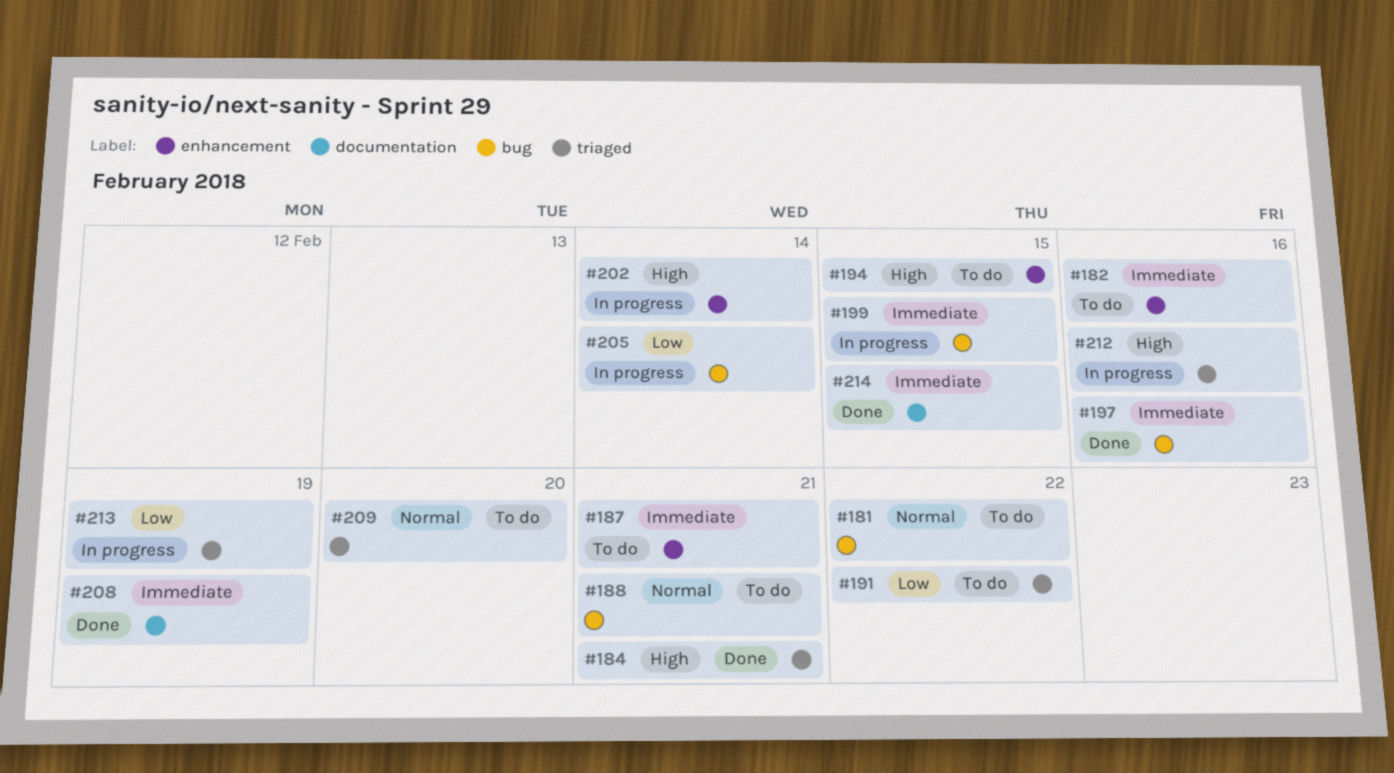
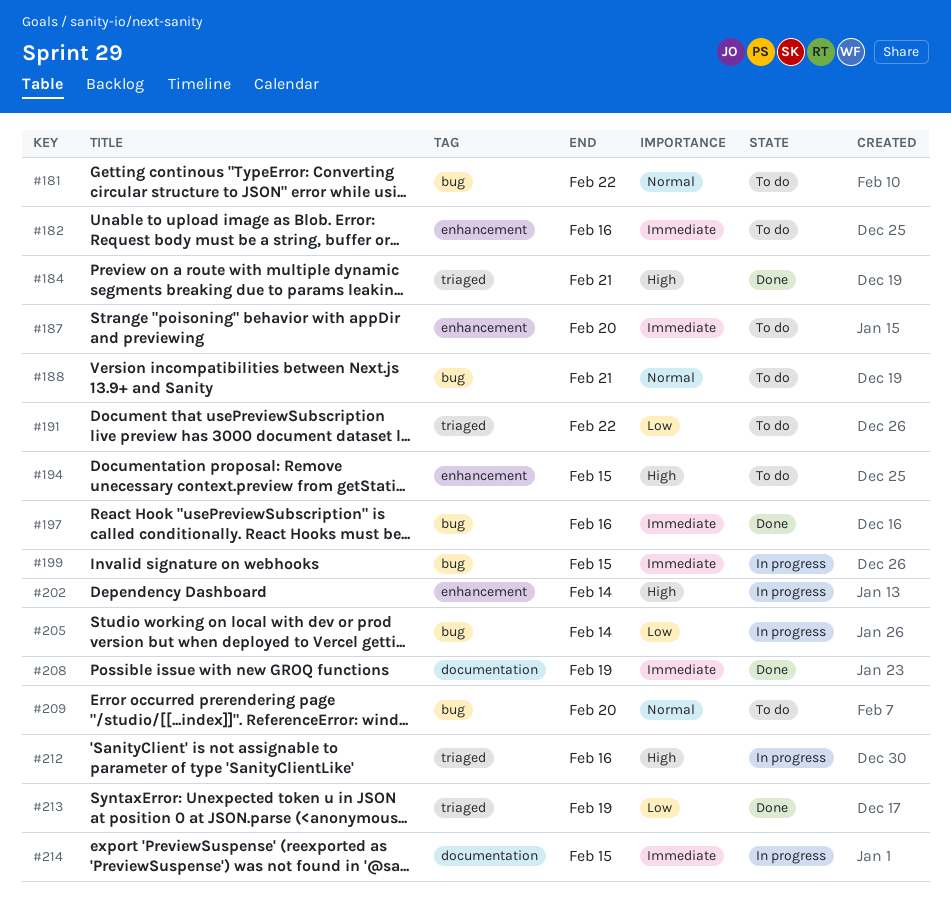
#187, due: Feb 21 -> Feb 20
#209, label: triaged -> bug
#213, status: In progress -> Done
#214, status: Done -> In progress

